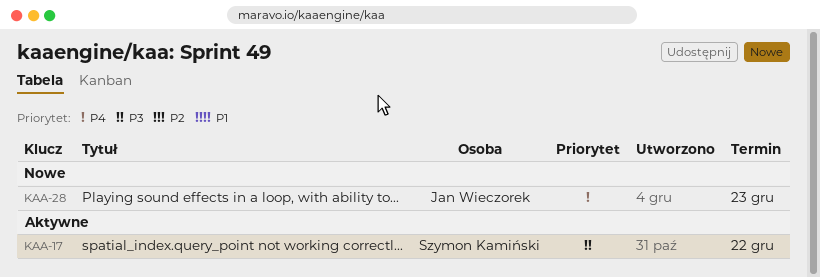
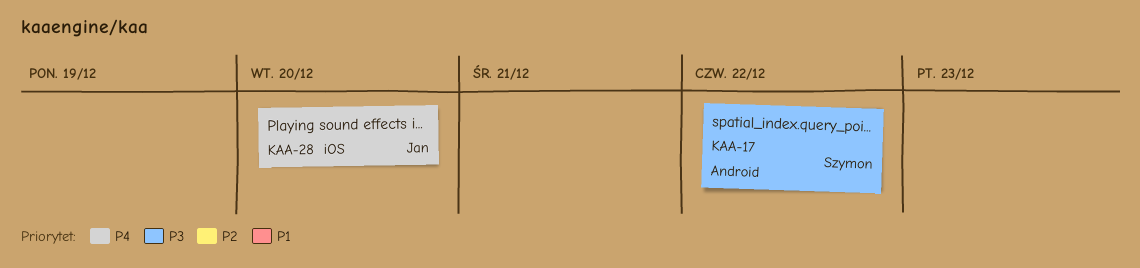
KAA-28, due: Dec 23 -> Dec 20

